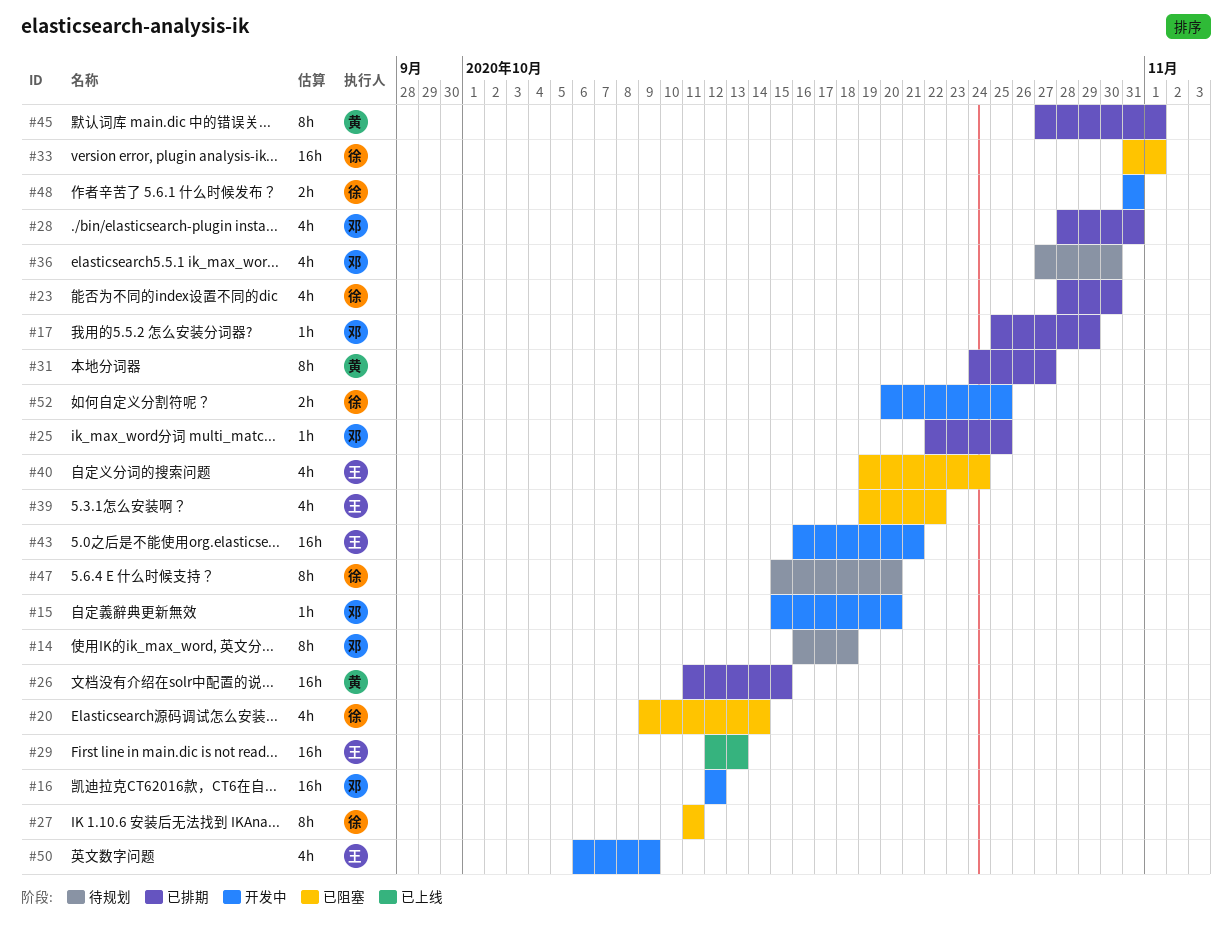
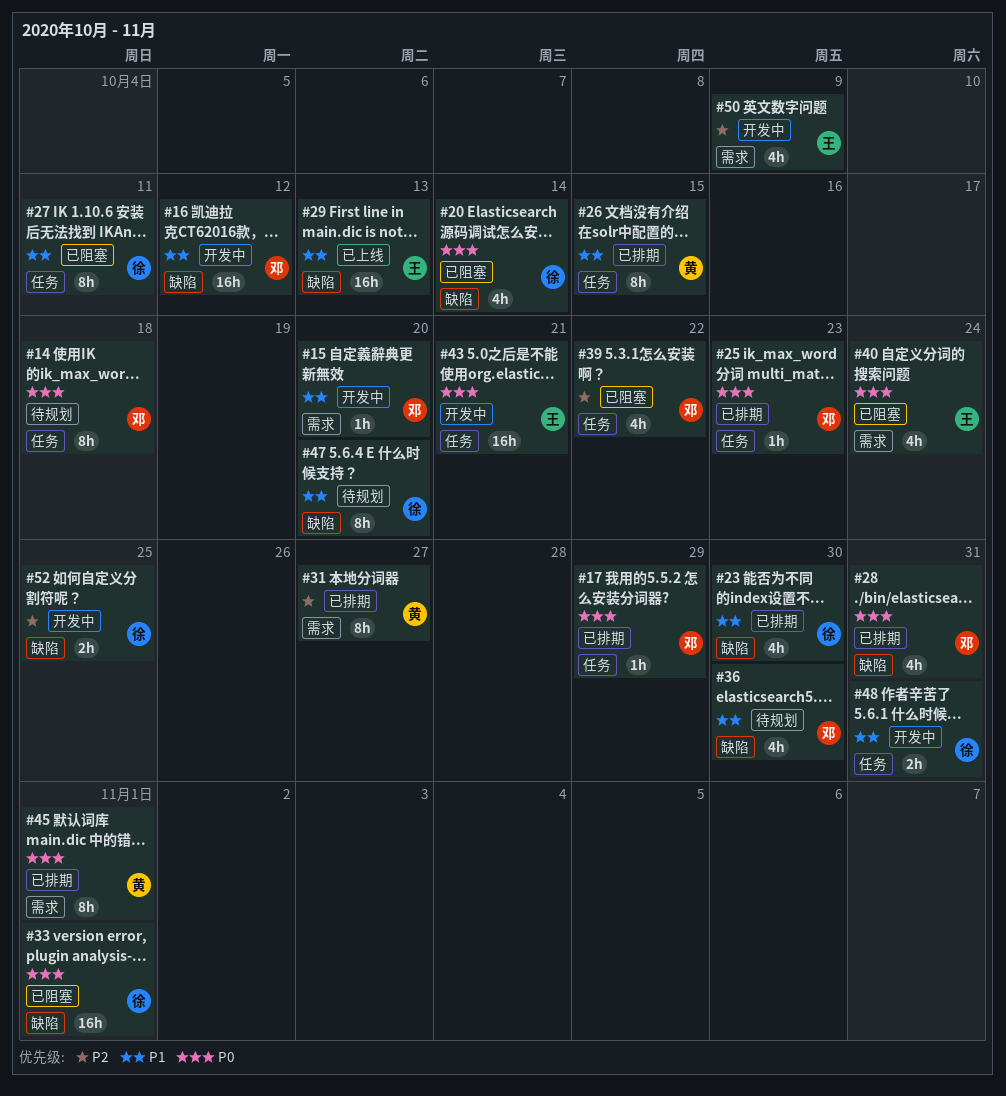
#25, due: Oct 25 -> Oct 23
#26, estimate: 16h -> 8h
#39, owner: 王 -> 邓

